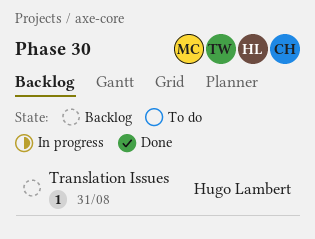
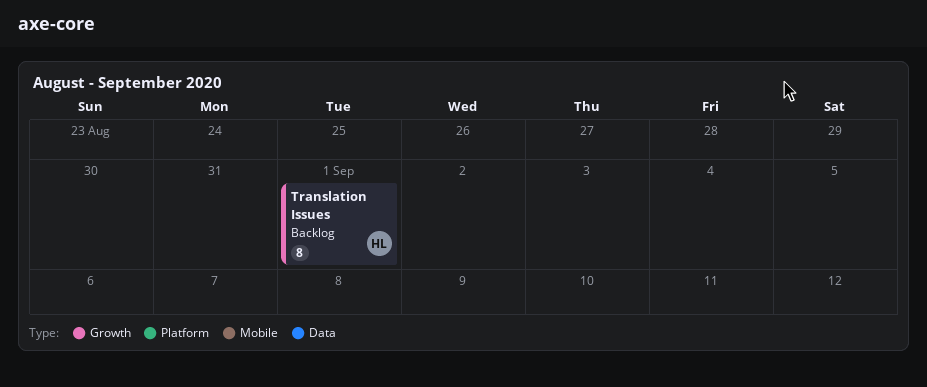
Translation Issues, estimate: 1 -> 8
Translation Issues, due: Aug 31 -> Sep 1

